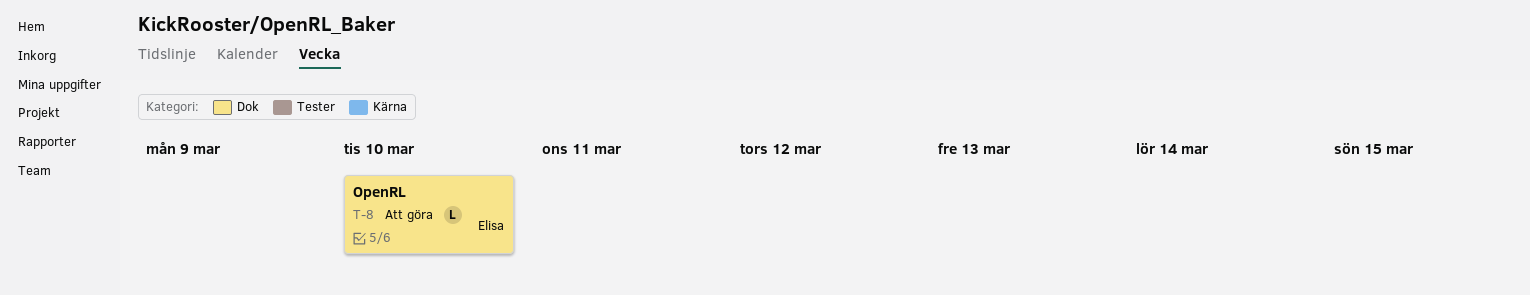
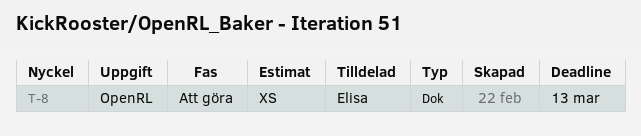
T-8, estimate: L -> XS
T-8, due: Mar 10 -> Mar 13

